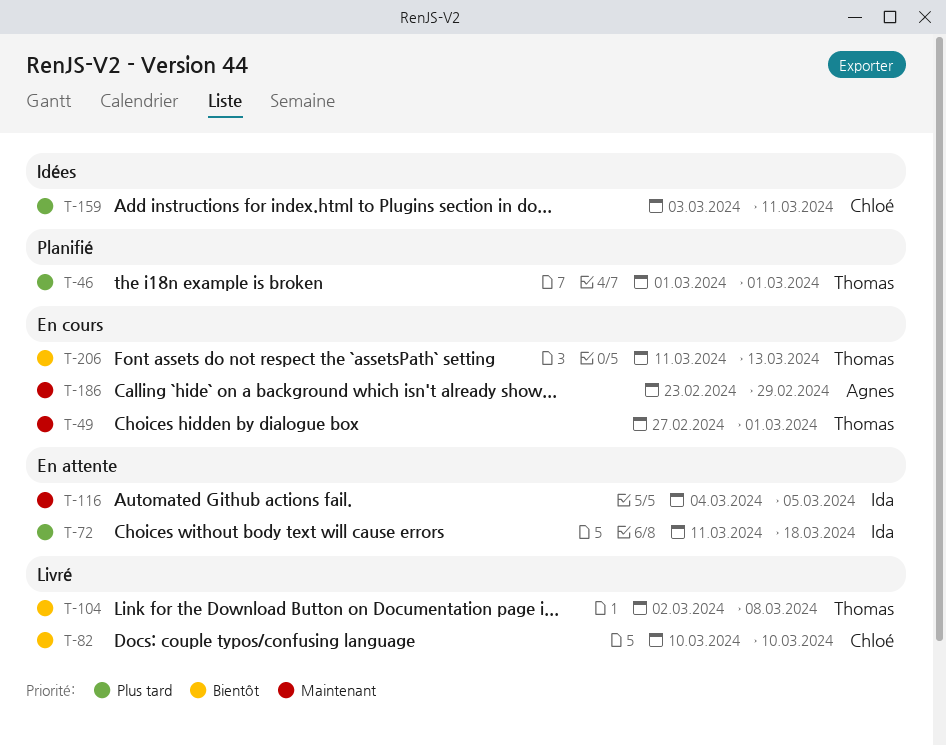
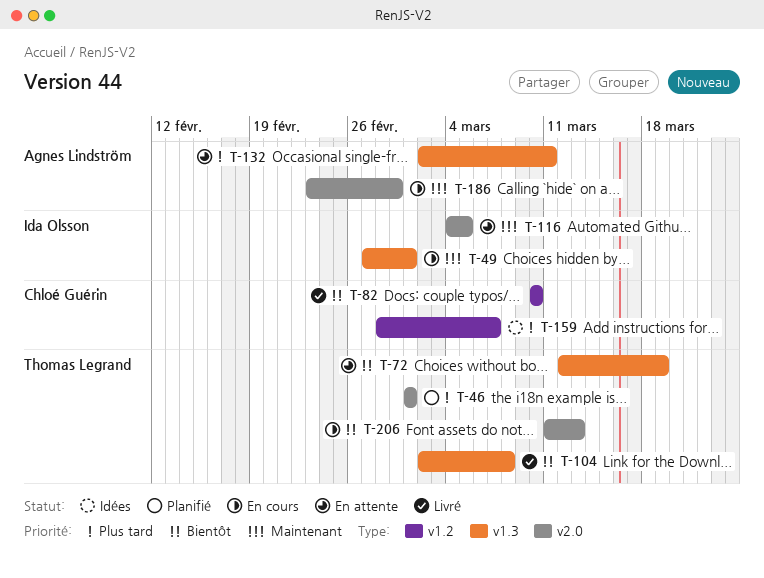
T-49, owner: Thomas Legrand -> Ida Olsson
T-72, owner: Ida Olsson -> Thomas Legrand
T-72, priority: Plus tard -> Bientôt
T-72, start: Mar 11 -> Mar 12
T-72, due: Mar 18 -> Mar 19
T-132: none -> present
T-159, start: Mar 3 -> Feb 28
T-159, due: Mar 11 -> Mar 7

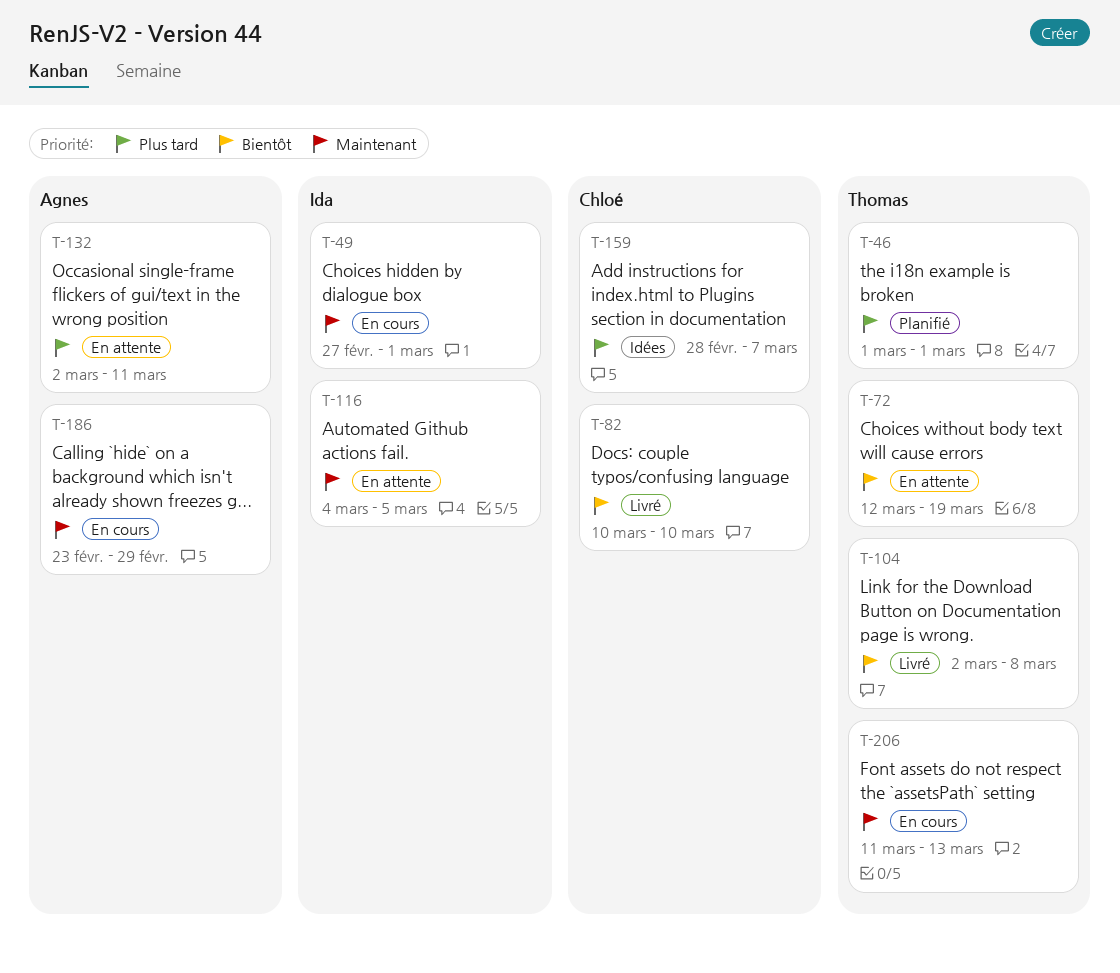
T-206, priority: Bientôt -> Maintenant

